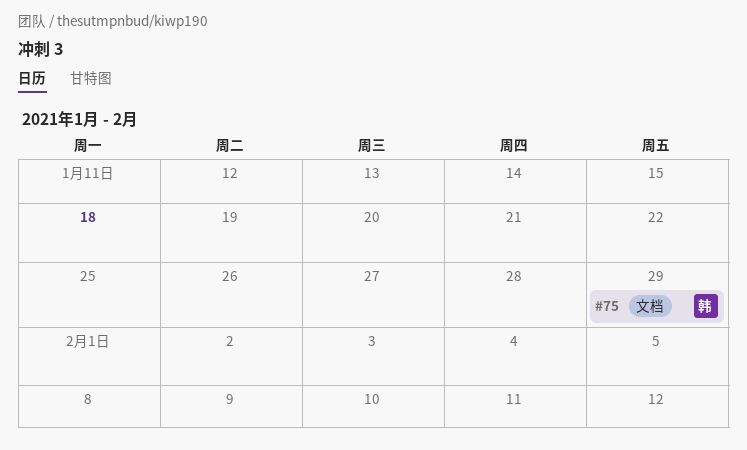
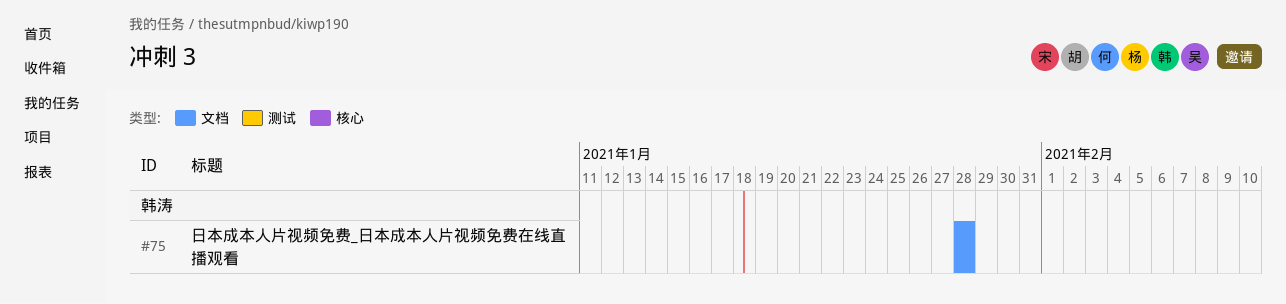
#75, due: Jan 29 -> Jan 28

